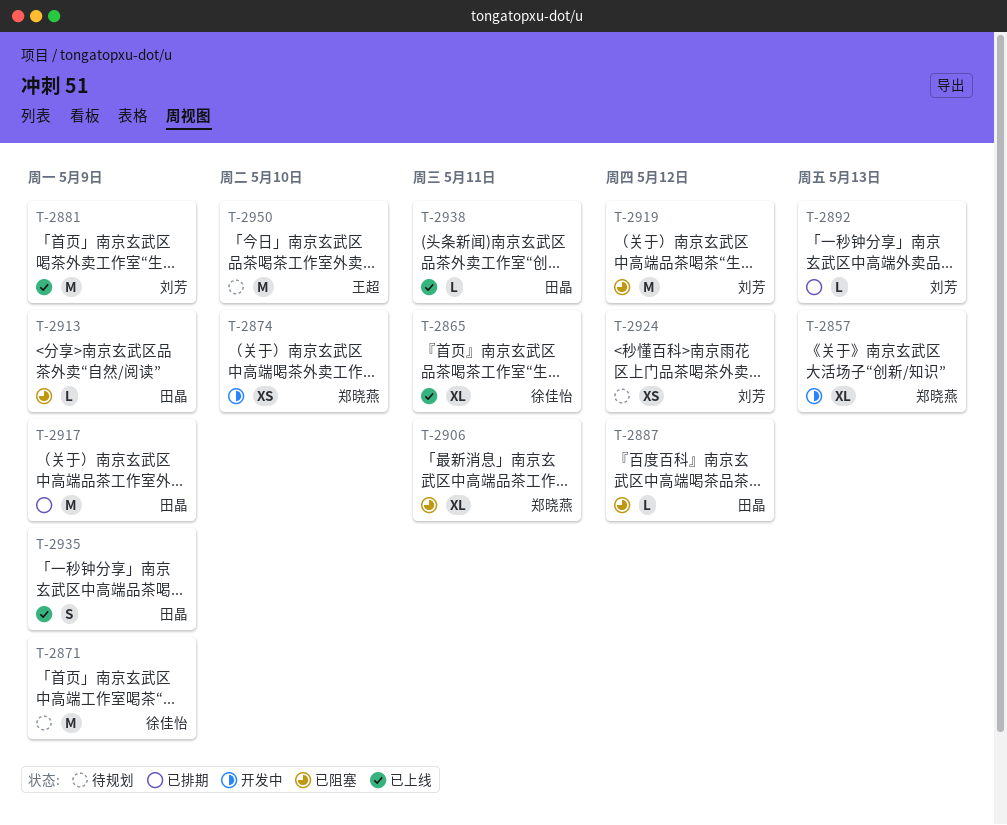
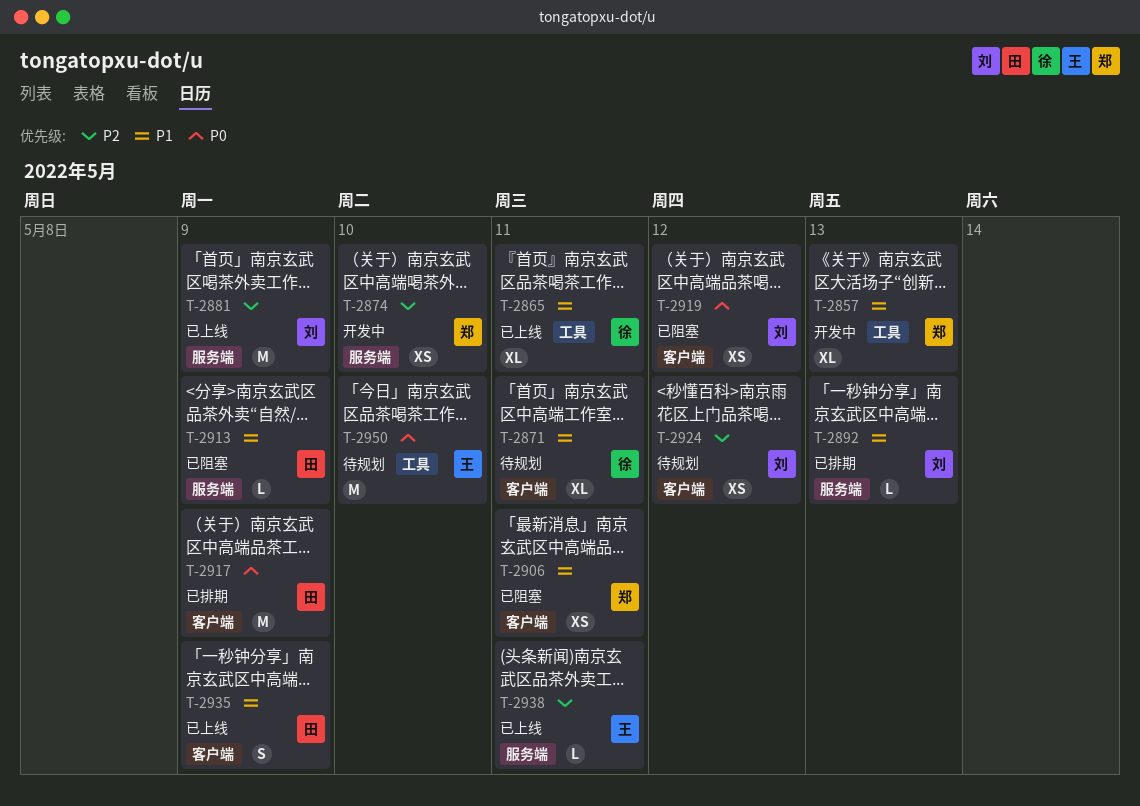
T-2871, estimate: M -> XL
T-2871, due: May 9 -> May 11
T-2887: present -> none
T-2906, estimate: XL -> XS
T-2919, estimate: M -> XS
T-2938, owner: 田晶 -> 王超

